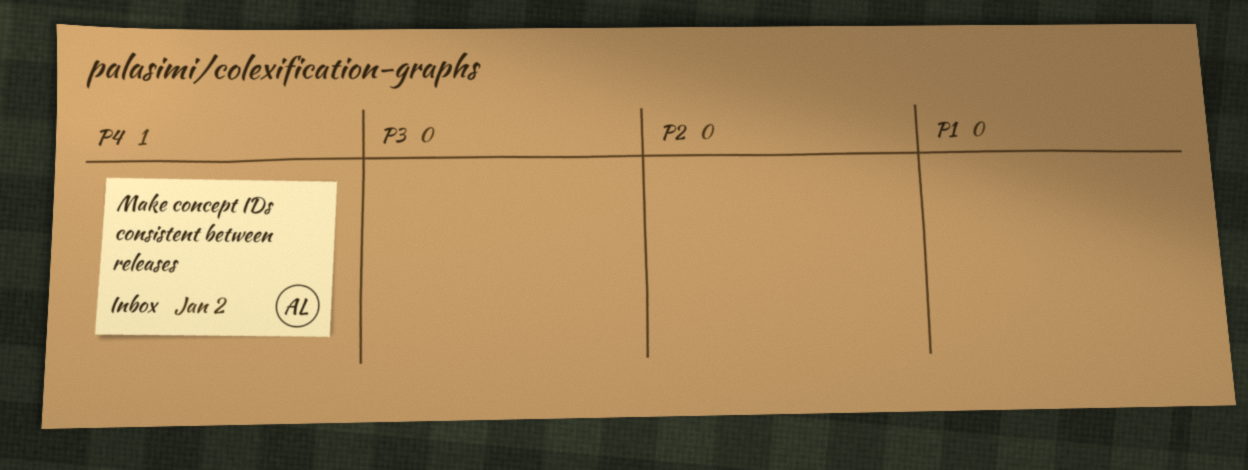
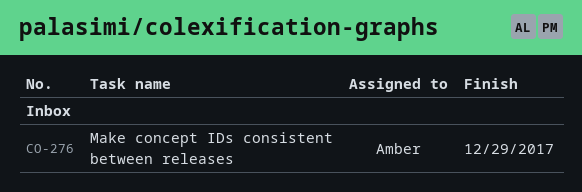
Make concept IDs consistent between releases, due: Jan 2 -> Dec 29

